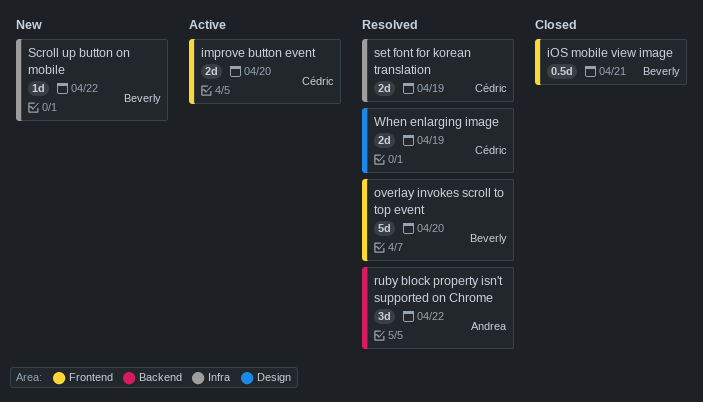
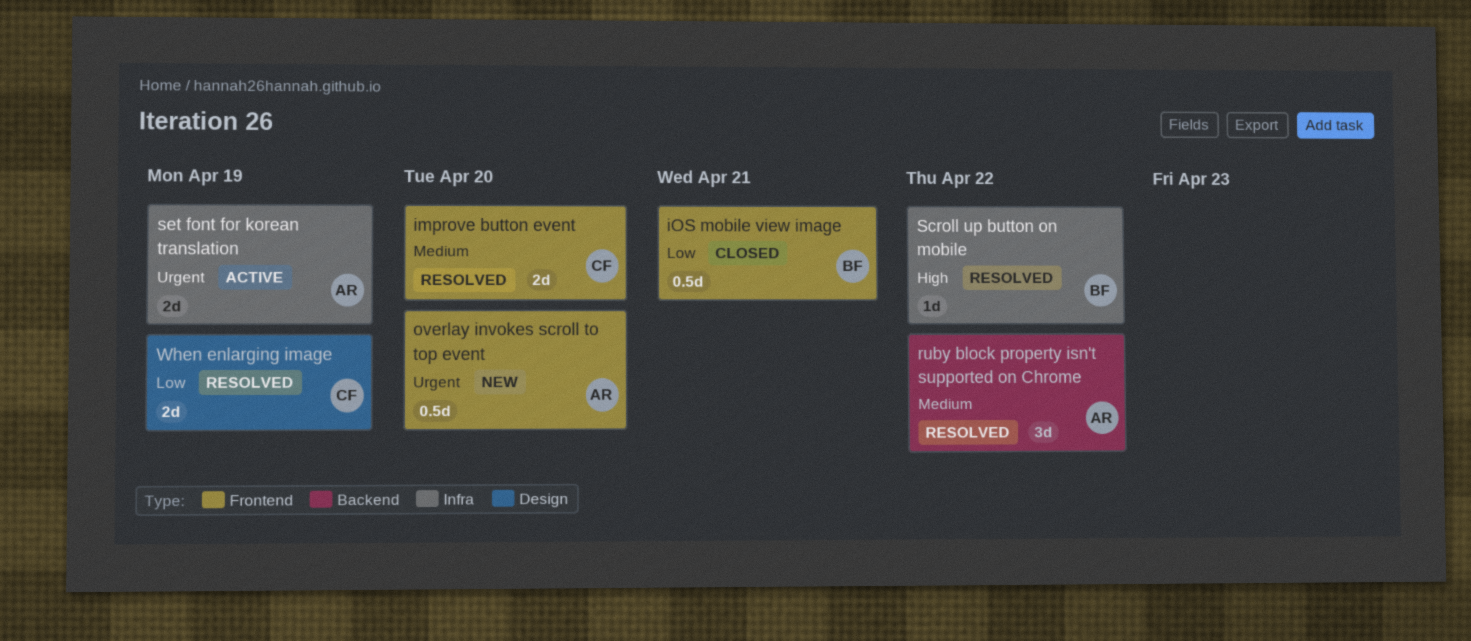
improve button event, status: Active -> Resolved
overlay invokes scroll to top event, status: Resolved -> New
overlay invokes scroll to top event, owner: Beverly -> Andrea
overlay invokes scroll to top event, estimate: 5d -> 0.5d
Scroll up button on mobile, status: New -> Resolved
set font for korean translation, status: Resolved -> Active
set font for korean translation, owner: Cédric -> Andrea

